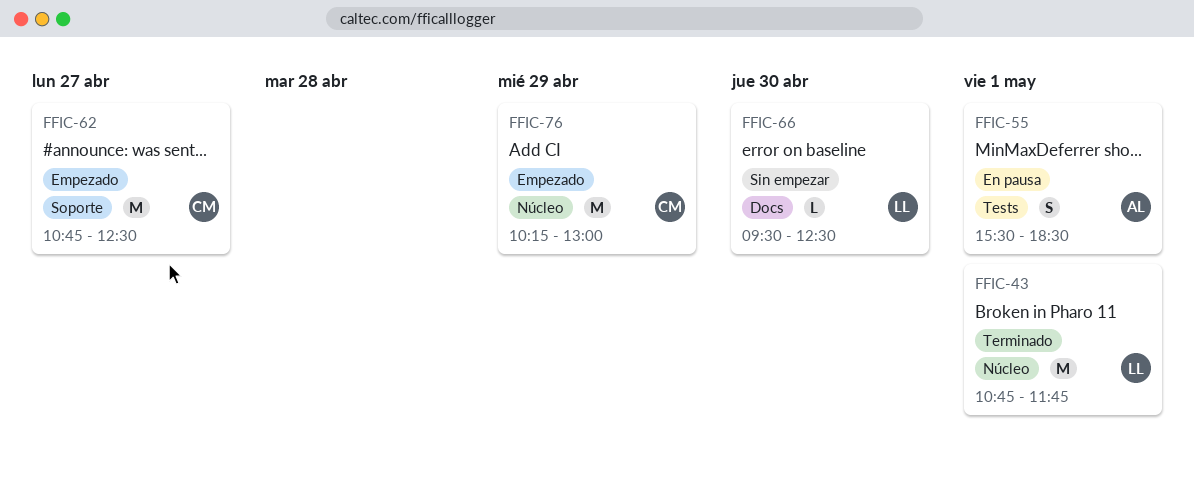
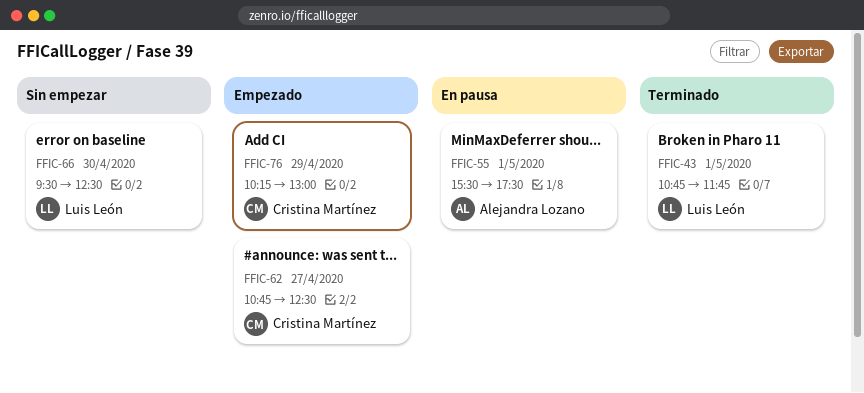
FFIC-55, ends: 18:30 -> 17:30

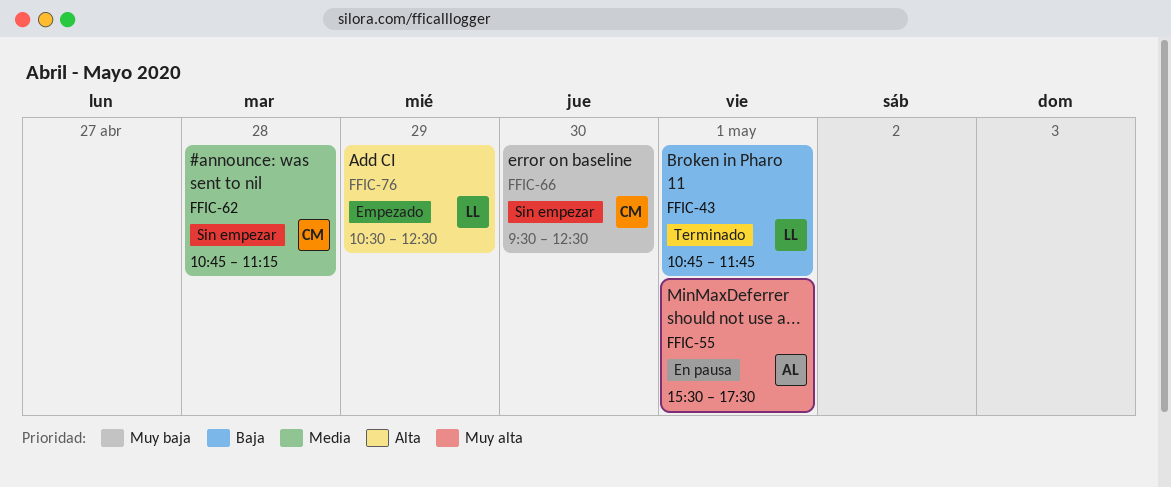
FFIC-62, status: Empezado -> Sin empezar
FFIC-62, day: Apr 27 -> Apr 28
FFIC-62, ends: 12:30 -> 11:15
FFIC-66, owner: Luis León -> Cristina Martínez
FFIC-76, owner: Cristina Martínez -> Luis León
FFIC-76, begins: 10:15 -> 10:30
FFIC-76, ends: 13:00 -> 12:30

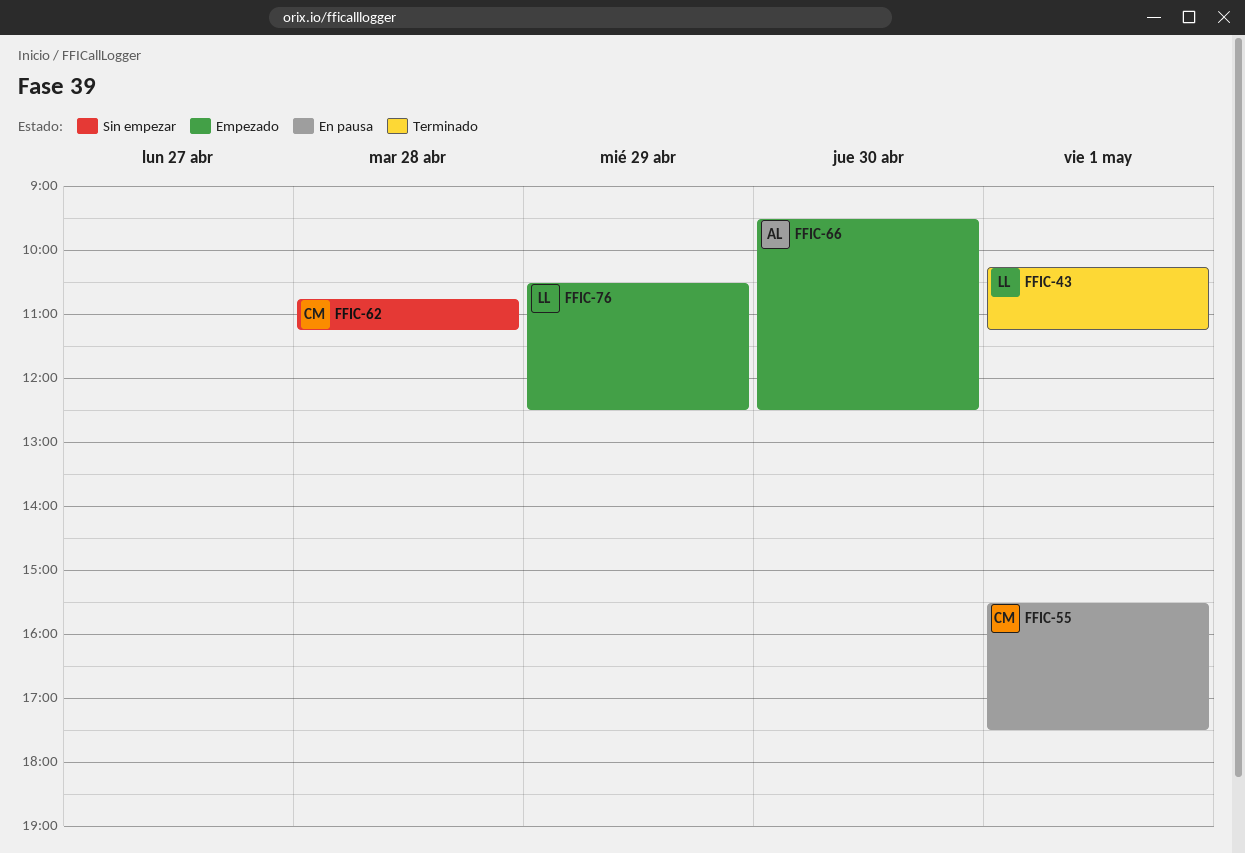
FFIC-43, begins: 10:45 -> 10:15
FFIC-43, ends: 11:45 -> 11:15
FFIC-55, owner: AL -> CM
FFIC-66, status: Sin empezar -> Empezado
FFIC-66, owner: CM -> AL

